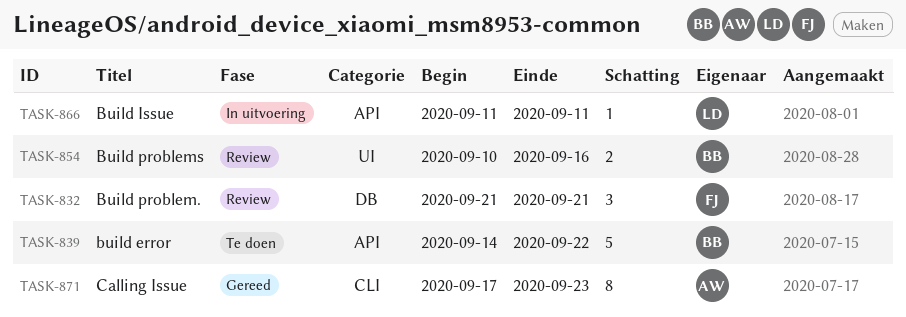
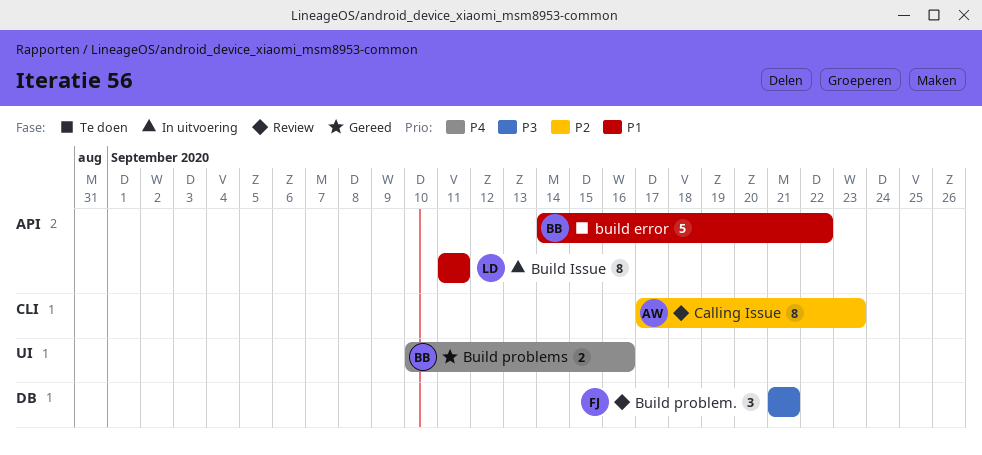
Build Issue, estimate: 1 -> 8
Build problems, status: Review -> Gereed
Calling Issue, status: Gereed -> Review

